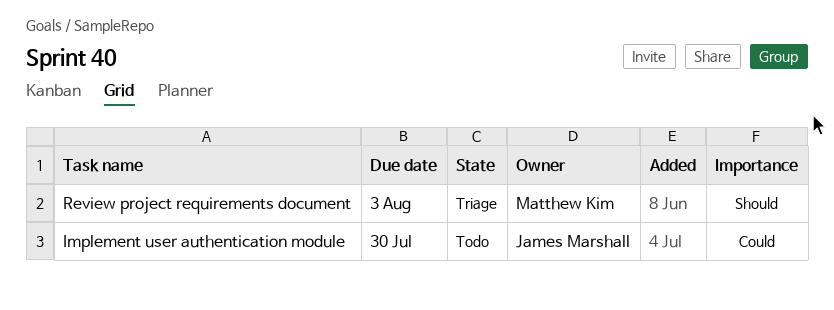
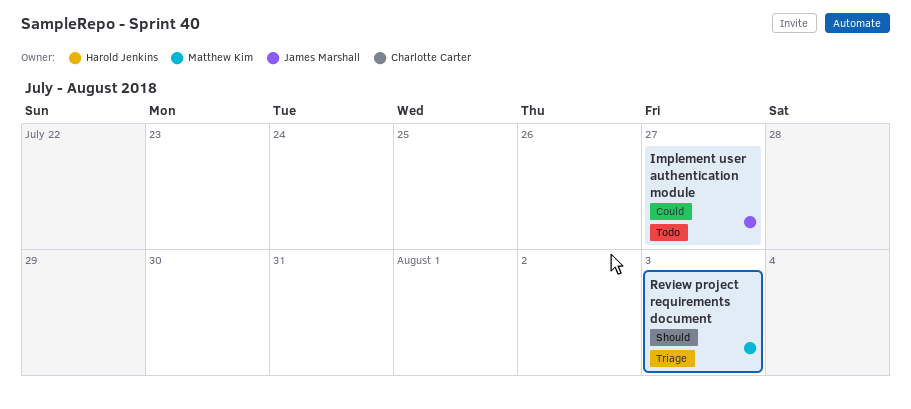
Implement user authentication module, due: Jul 30 -> Jul 27

